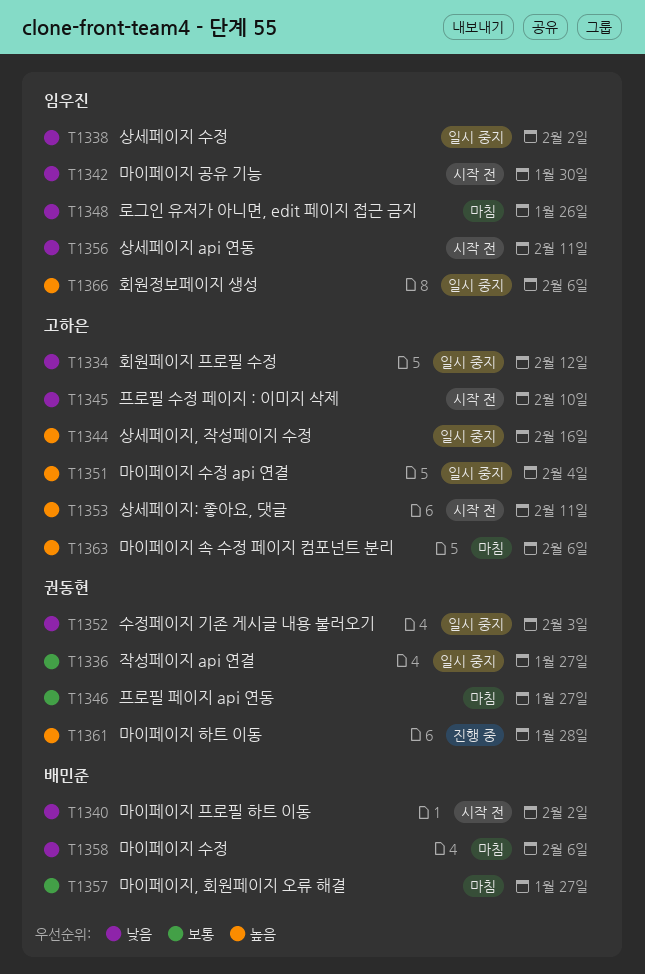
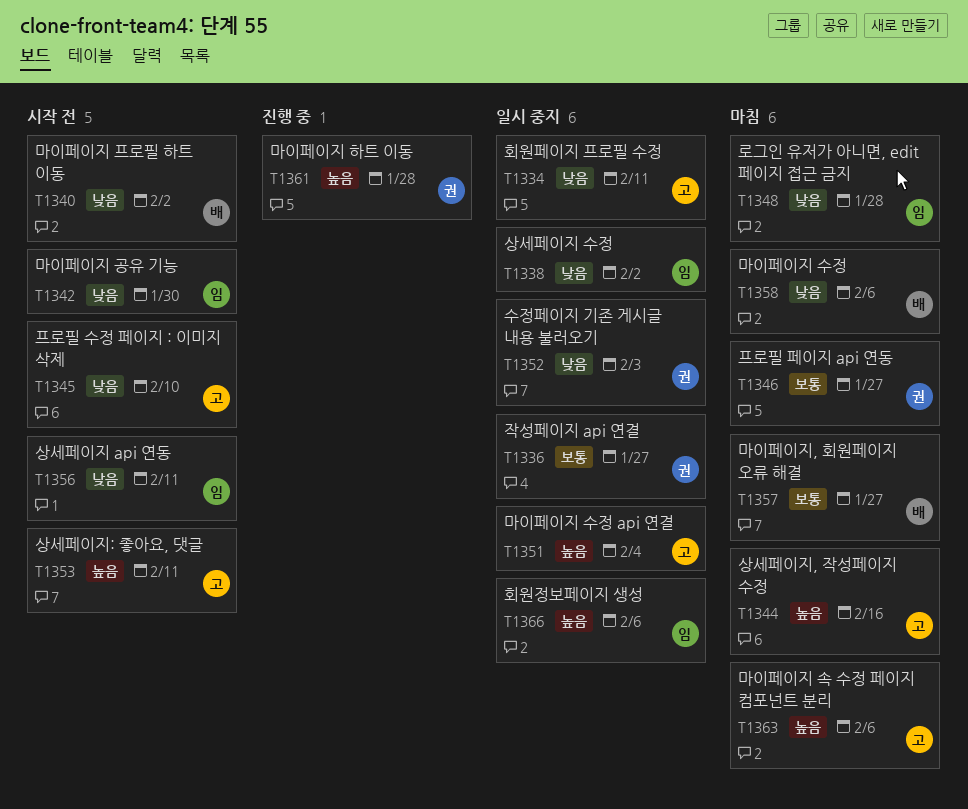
T1334, due: Feb 12 -> Feb 11
T1344, status: 일시 중지 -> 마침
T1348, due: Jan 26 -> Jan 28

